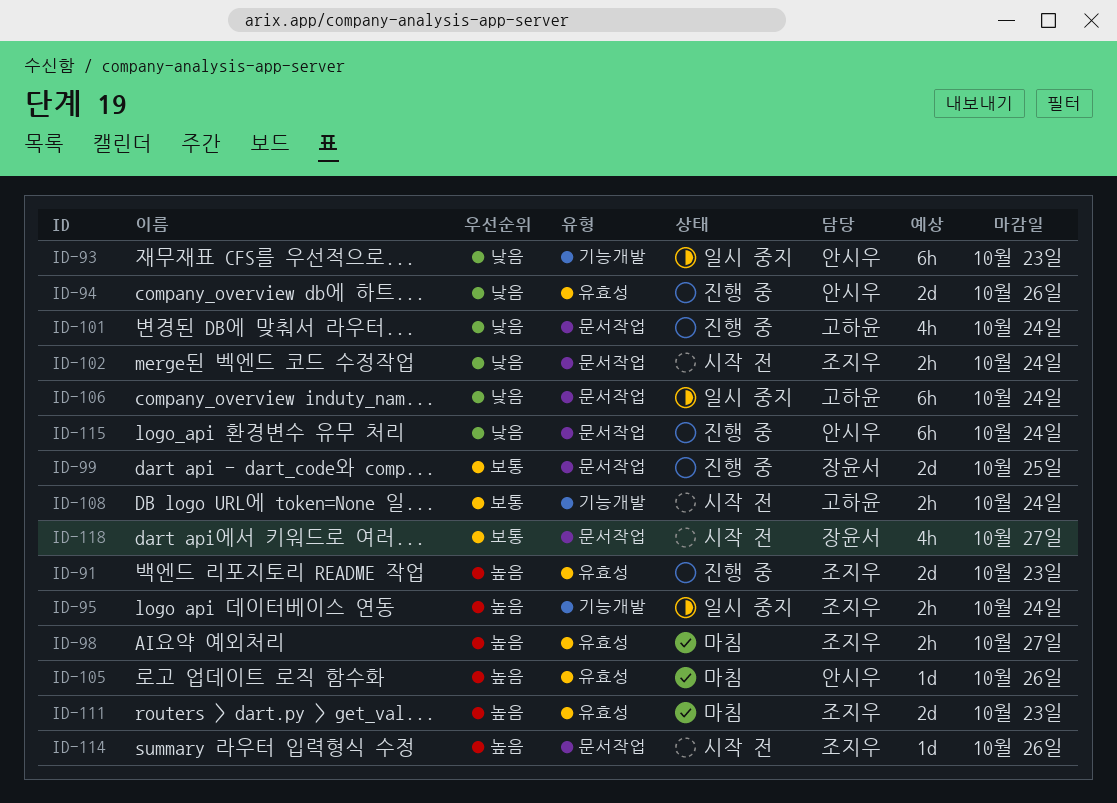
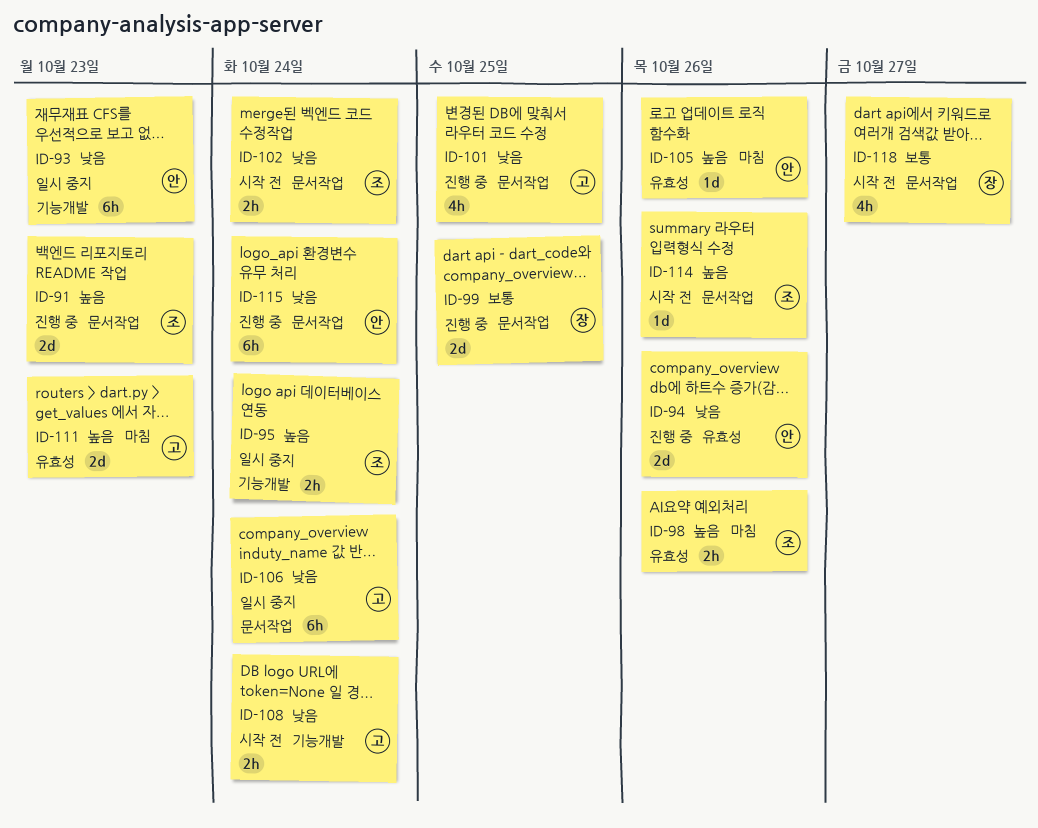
ID-91, label: 유효성 -> 문서작업
ID-98, due: Oct 27 -> Oct 26
ID-101, due: Oct 24 -> Oct 25
ID-108, priority: 보통 -> 낮음
ID-111, owner: 조지우 -> 고하윤

